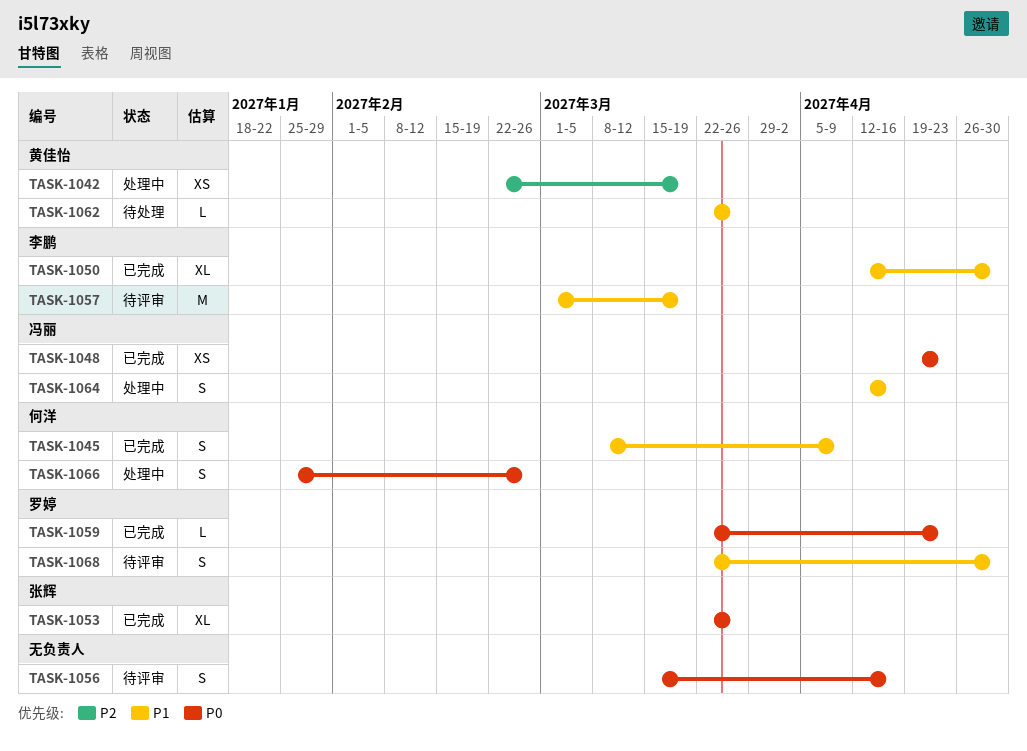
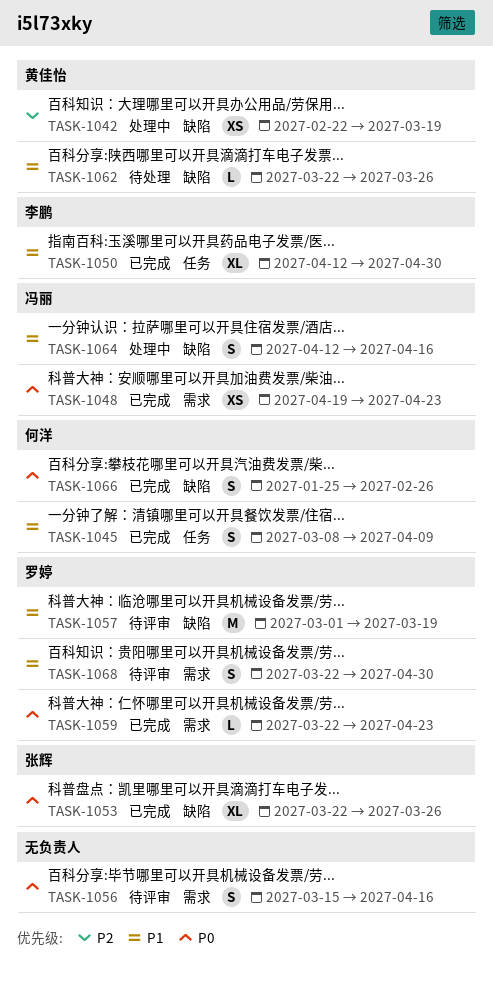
TASK-1057, owner: 李鹏 -> 罗婷
TASK-1066, status: 处理中 -> 已完成

